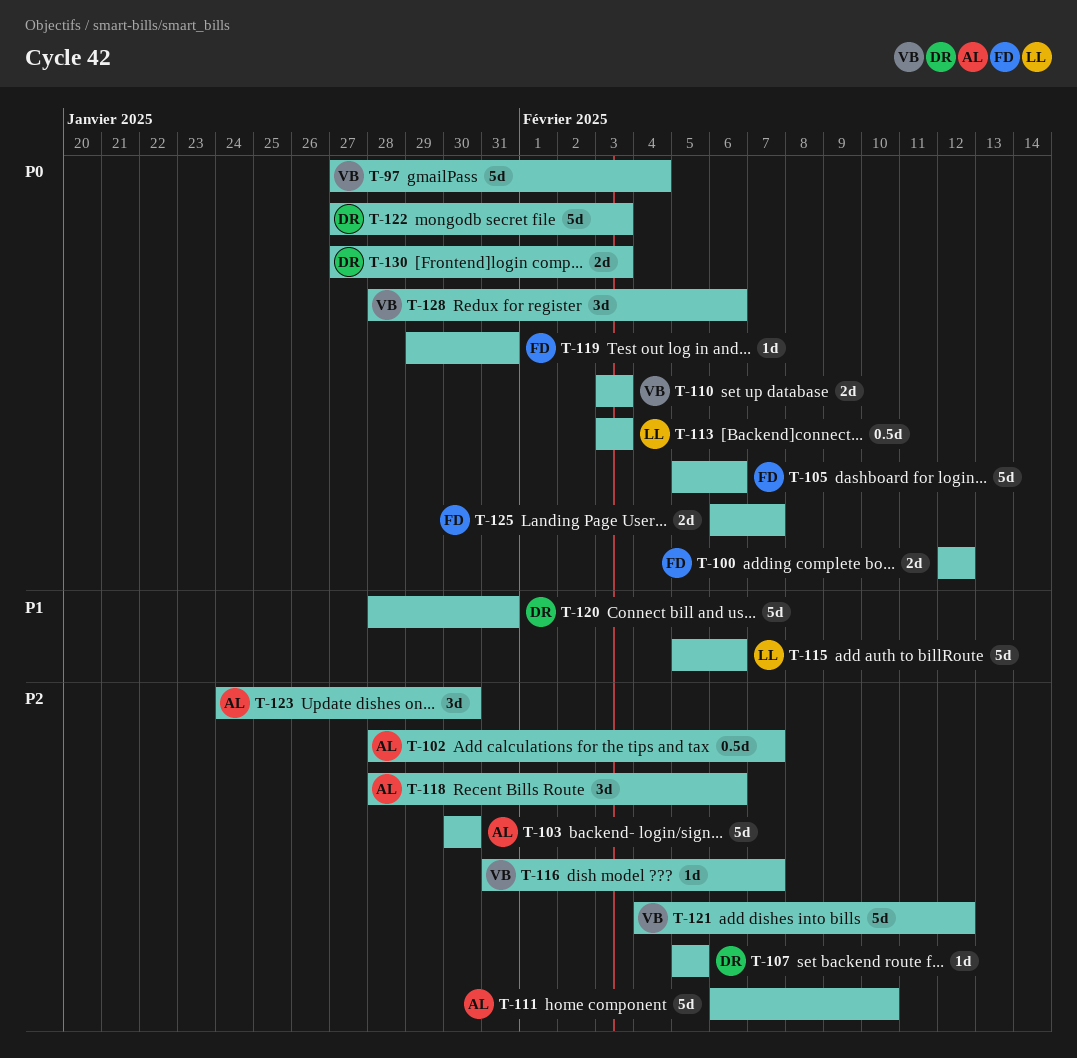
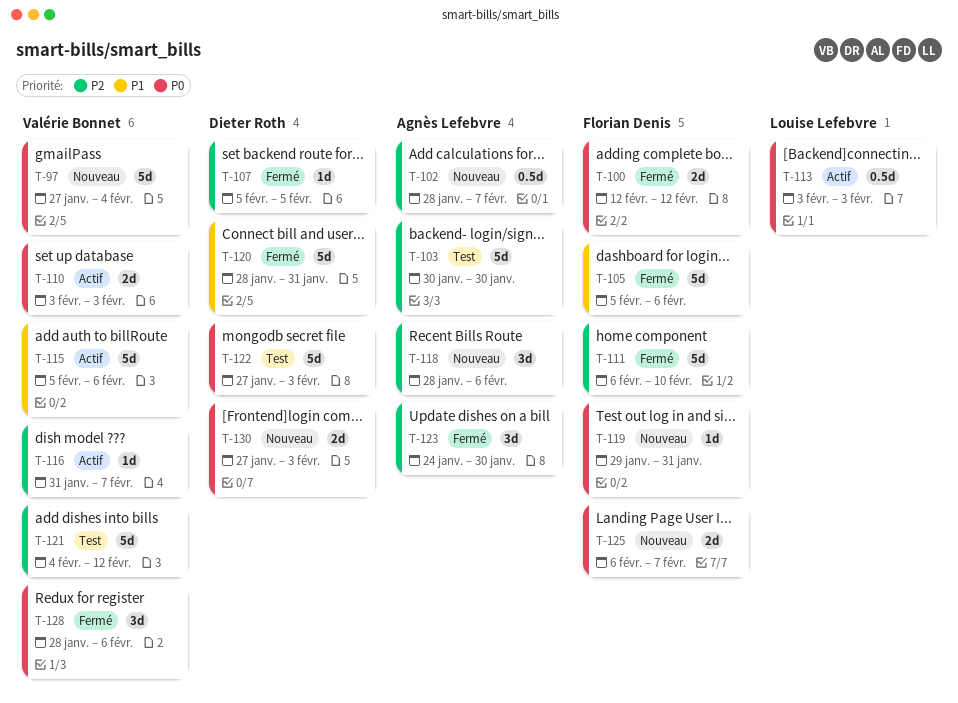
T-105, priority: P0 -> P1
T-111, owner: Agnès Lefebvre -> Florian Denis
T-115, owner: Louise Lefebvre -> Valérie Bonnet

